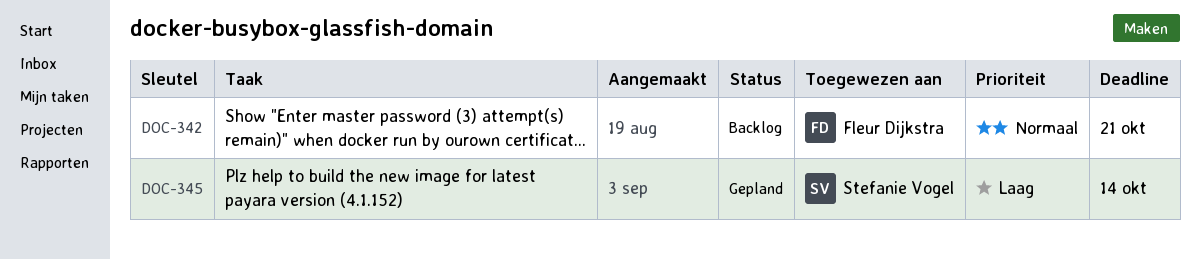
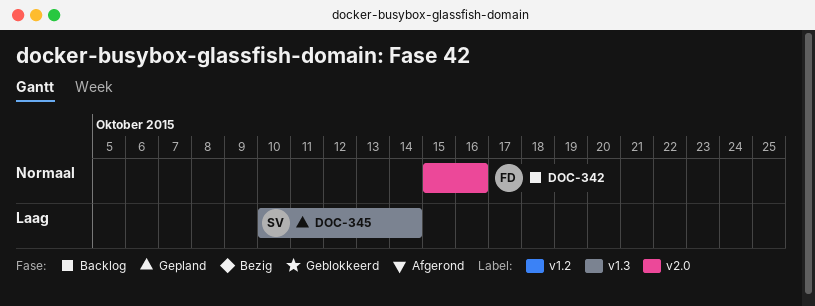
DOC-342, due: Oct 21 -> Oct 16

